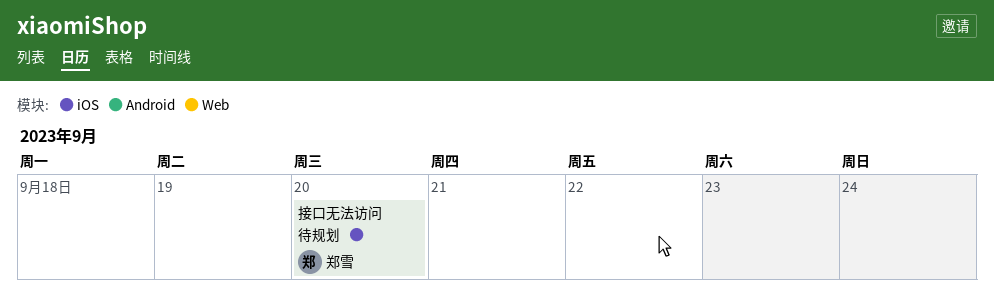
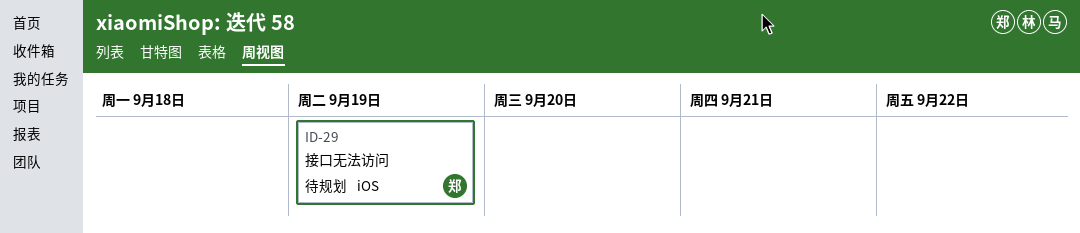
接口无法访问, due: Sep 20 -> Sep 19

